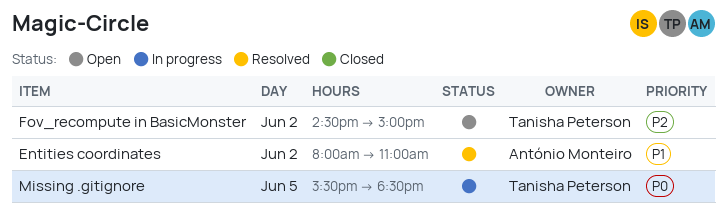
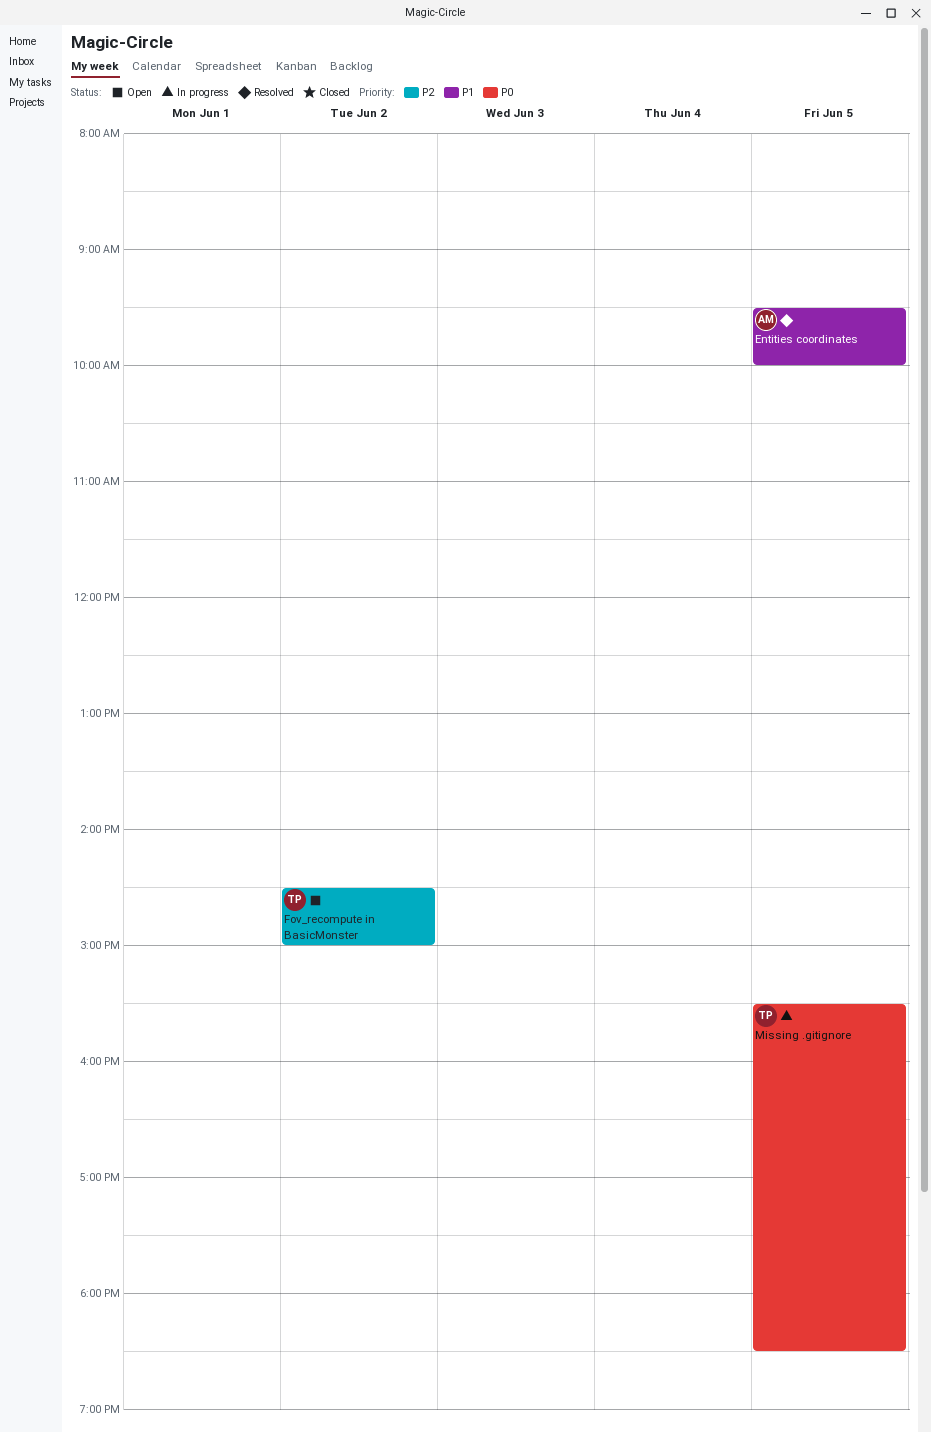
Entities coordinates, day: Jun 2 -> Jun 5
Entities coordinates, begins: 08:00 -> 09:30
Entities coordinates, ends: 11:00 -> 10:00

